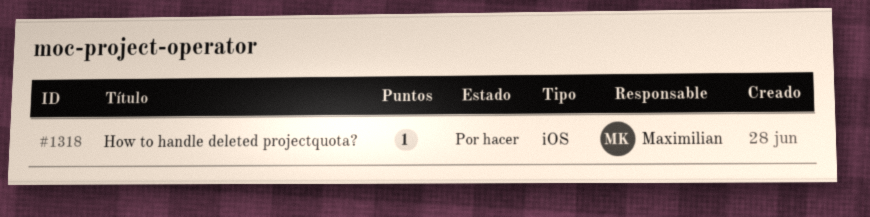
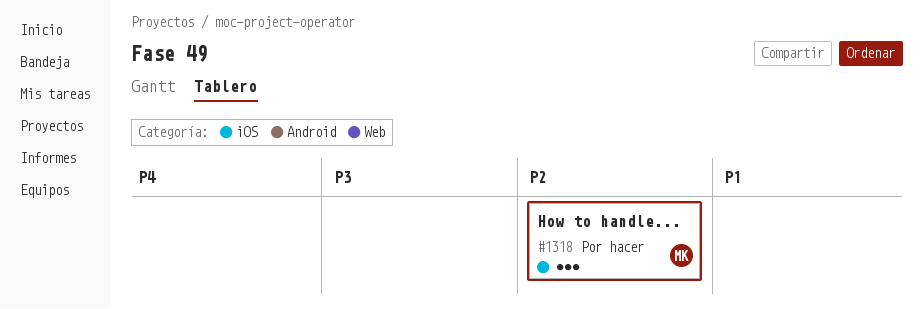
#1318, estimate: 1 -> 3

